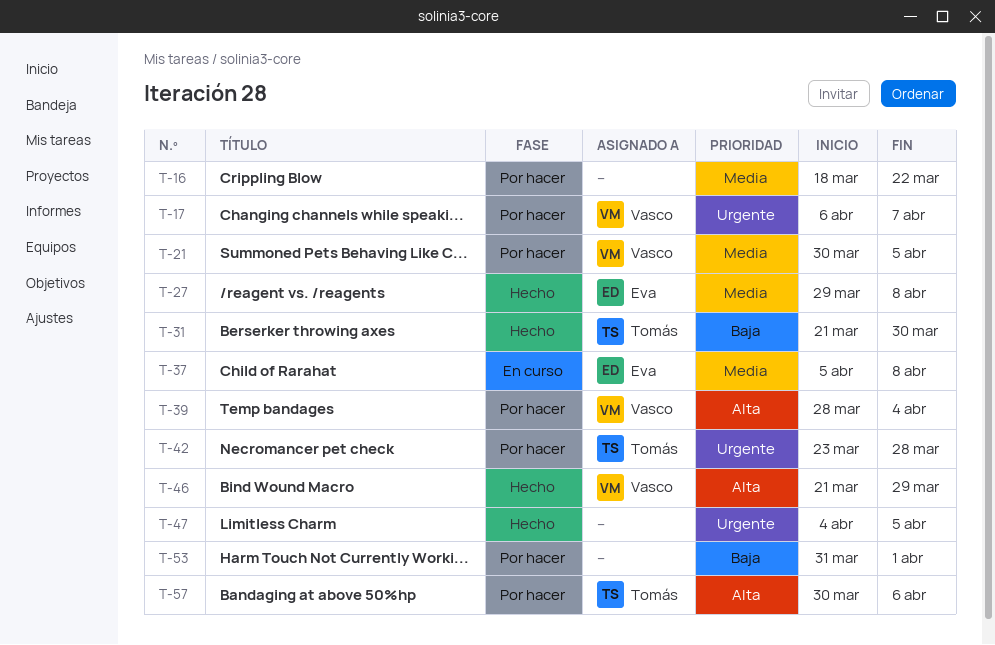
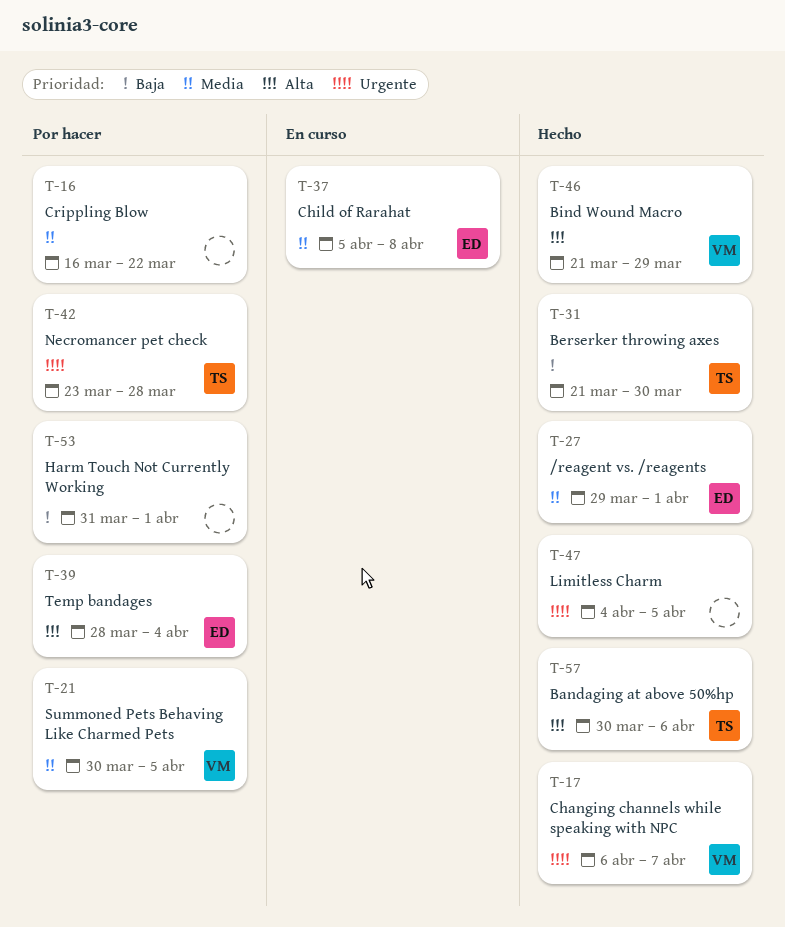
T-16, start: Mar 18 -> Mar 16
T-17, status: Por hacer -> Hecho
T-27, due: Apr 8 -> Apr 1
T-39, owner: Vasco -> Eva
T-57, status: Por hacer -> Hecho

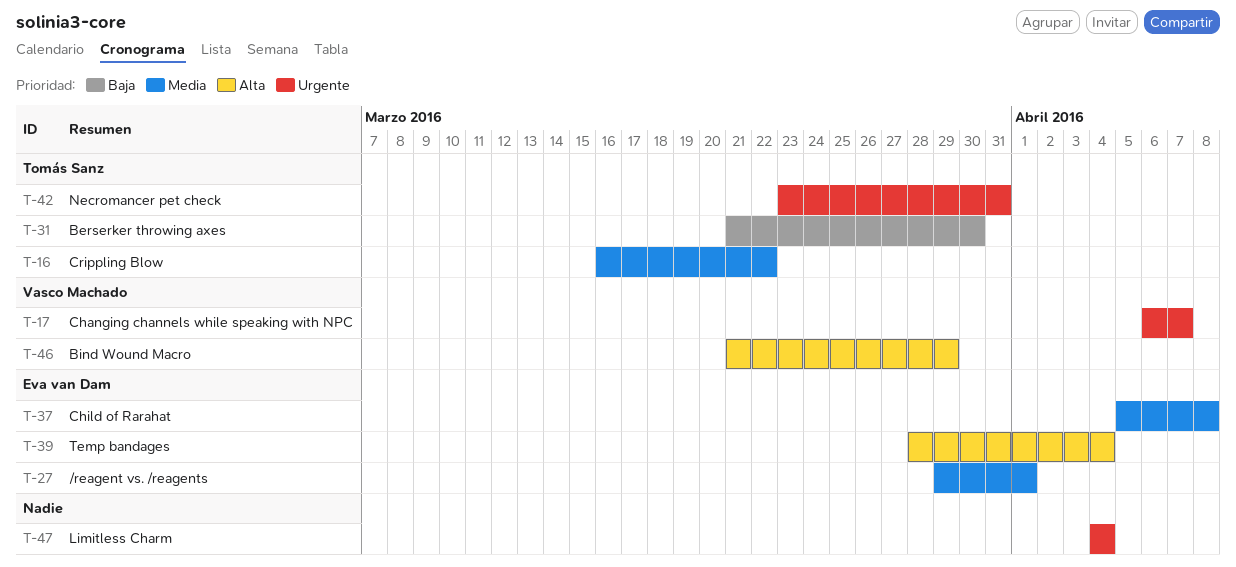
T-16, owner: none -> Tomás Sanz
T-21: present -> none
T-42, due: Mar 28 -> Mar 31
T-47, due: Apr 5 -> Apr 4
T-53: present -> none
T-57: present -> none

